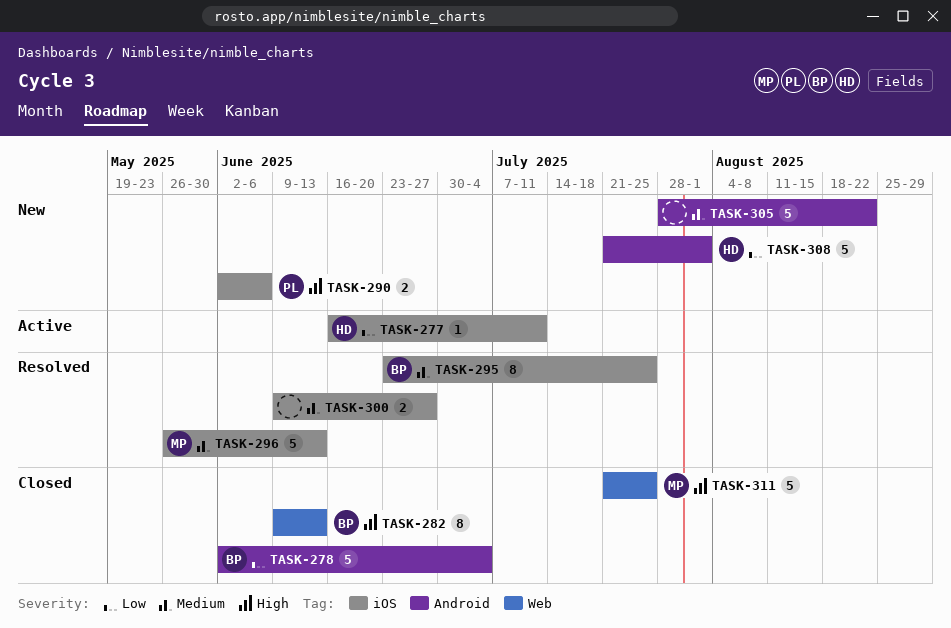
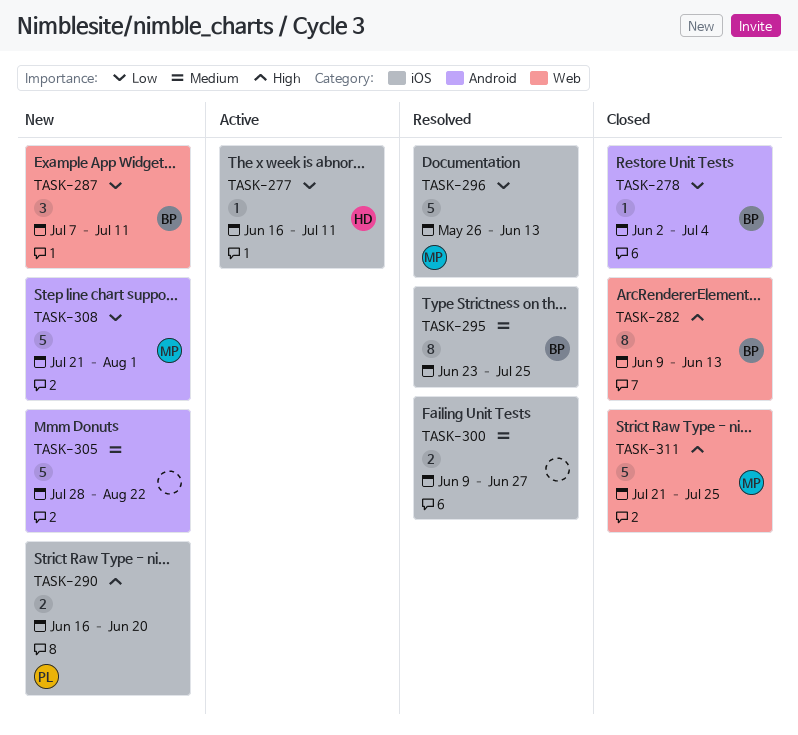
TASK-278, estimate: 5 -> 1
TASK-287: none -> present
TASK-290, start: Jun 2 -> Jun 16
TASK-290, due: Jun 6 -> Jun 20
TASK-296, priority: Medium -> Low
TASK-308, owner: HD -> MP

